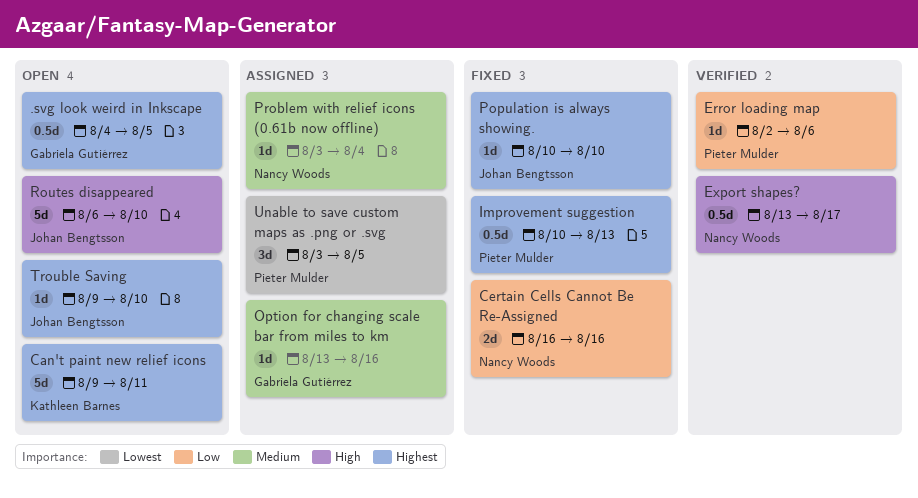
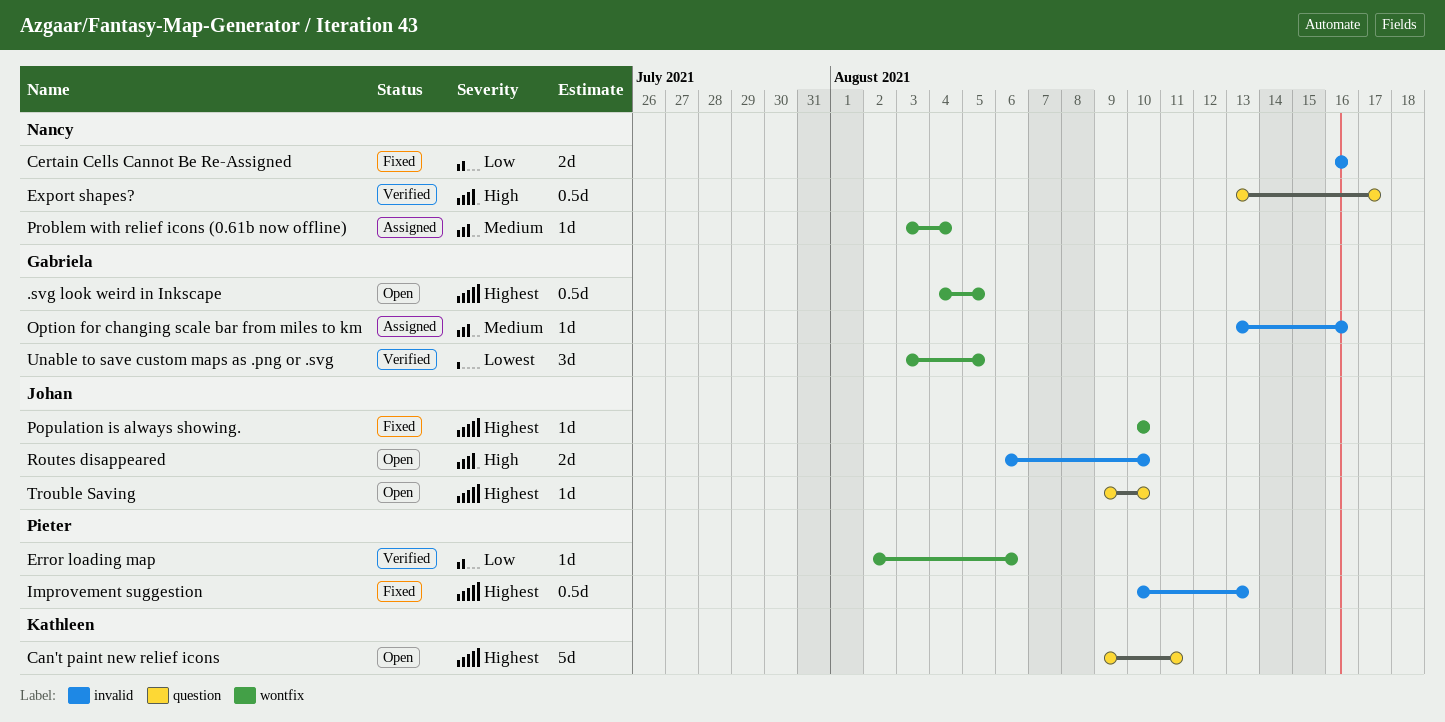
Routes disappeared, estimate: 5d -> 2d
Unable to save custom maps as .png or .svg, status: Assigned -> Verified
Unable to save custom maps as .png or .svg, owner: Pieter Mulder -> Gabriela Gutiérrez

